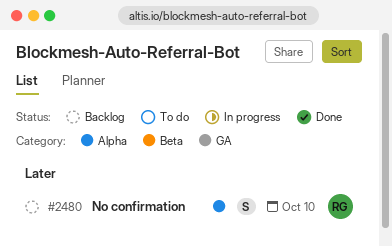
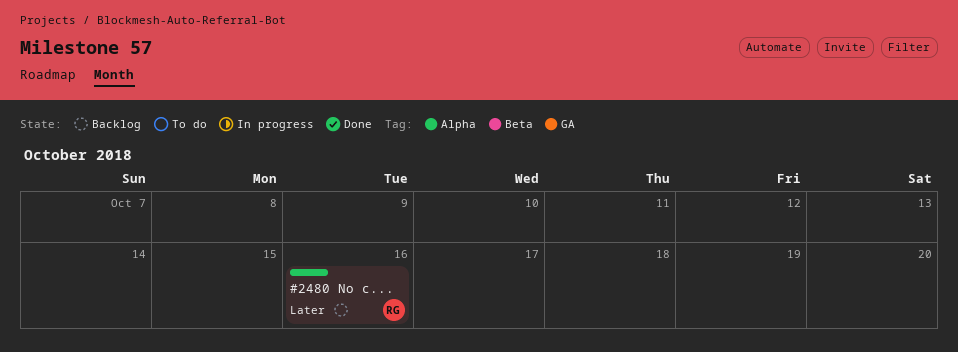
#2480, due: Oct 10 -> Oct 16

